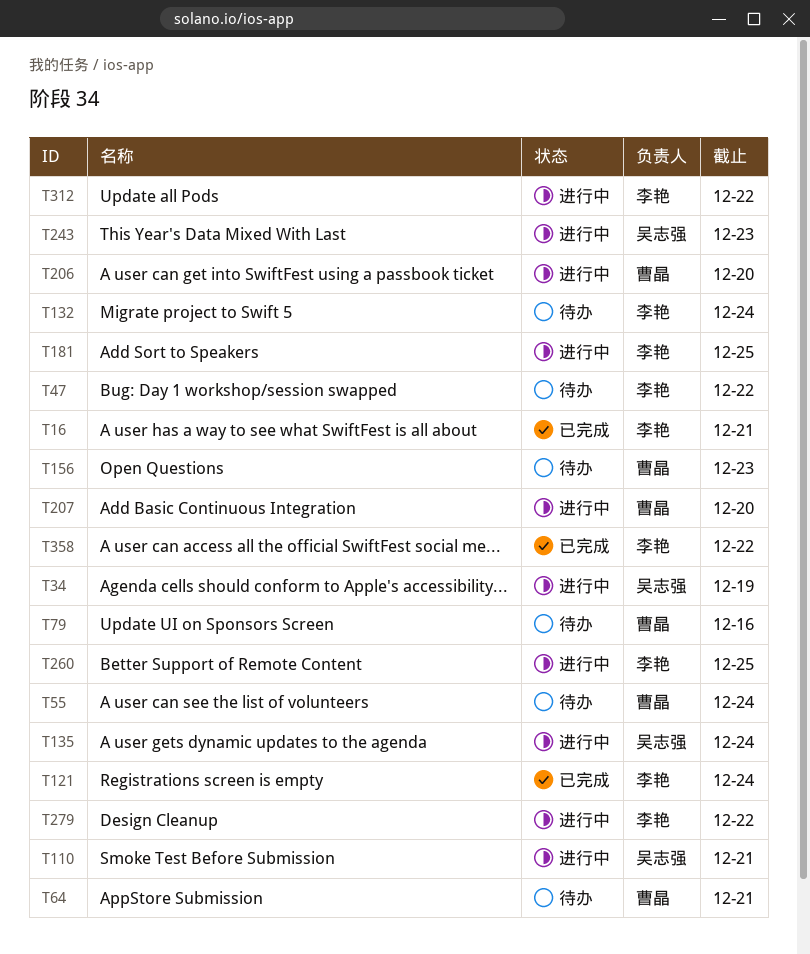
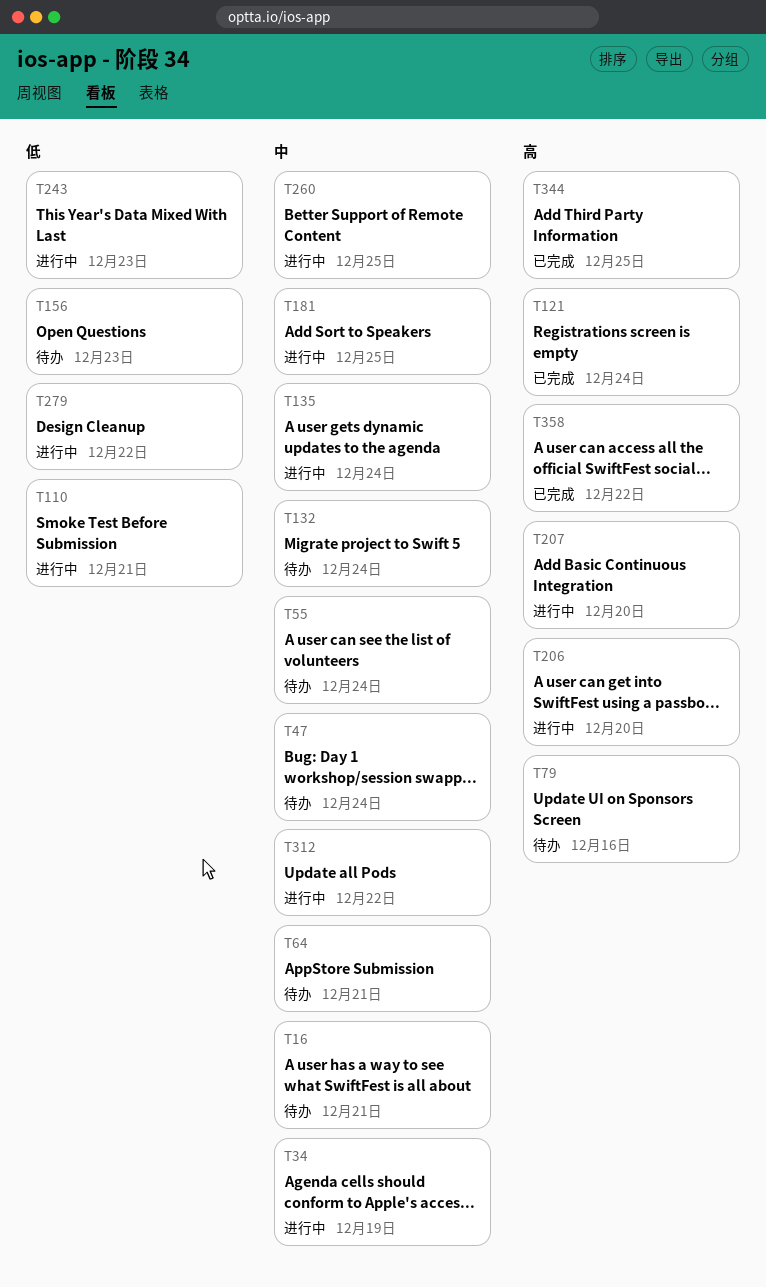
T16, status: 已完成 -> 待办
T47, due: Dec 22 -> Dec 24
T344: none -> present

